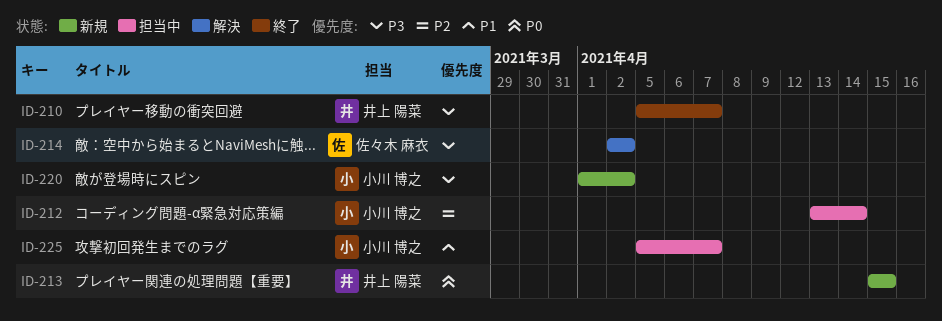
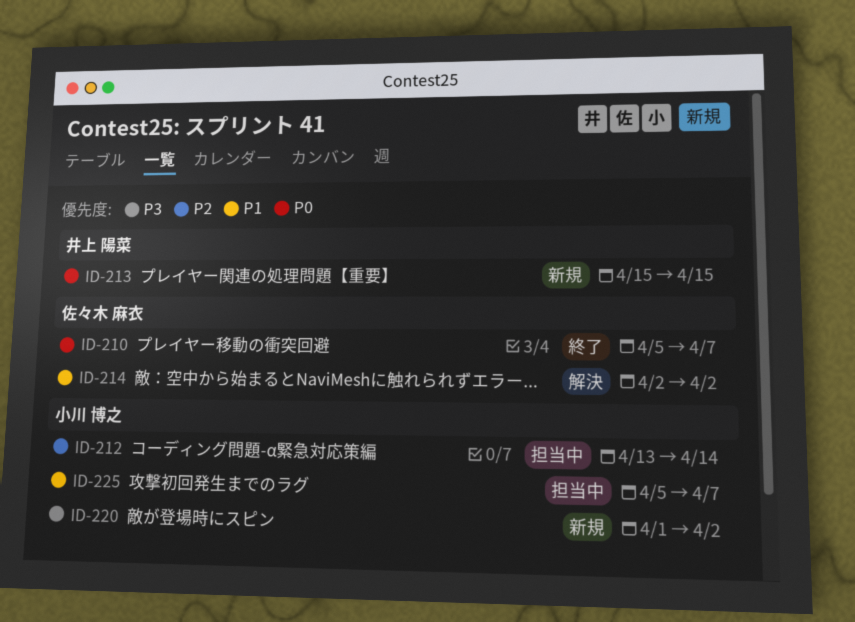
ID-210, owner: 井上 陽菜 -> 佐々木 麻衣
ID-210, priority: P3 -> P0
ID-214, priority: P3 -> P1

